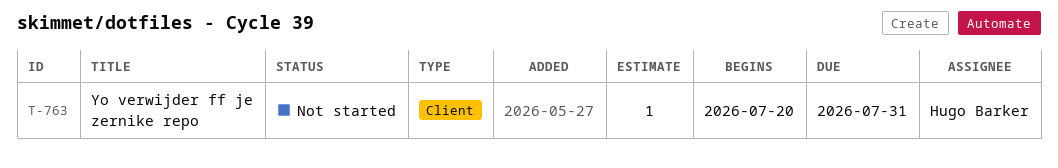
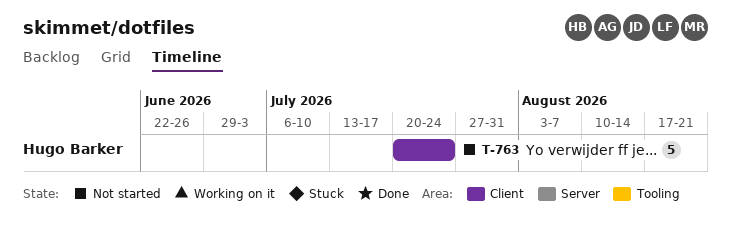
T-763, estimate: 1 -> 5
T-763, due: Jul 31 -> Jul 24

